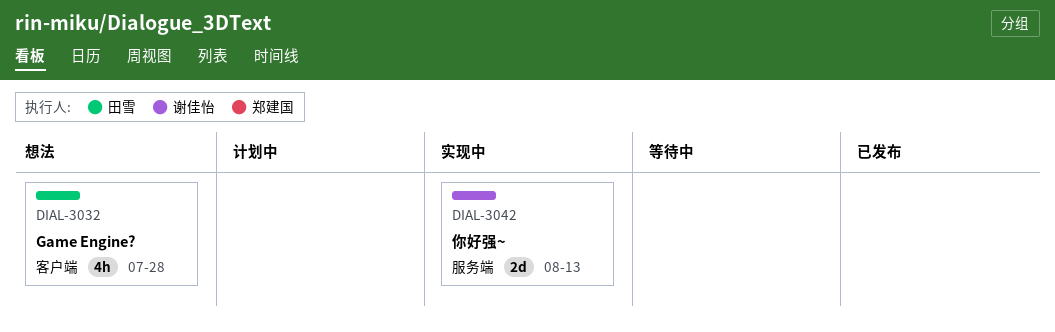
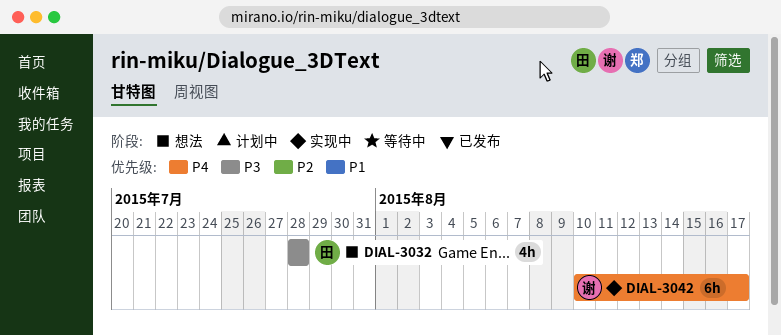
DIAL-3042, estimate: 2d -> 6h
DIAL-3042, due: Aug 13 -> Aug 17

